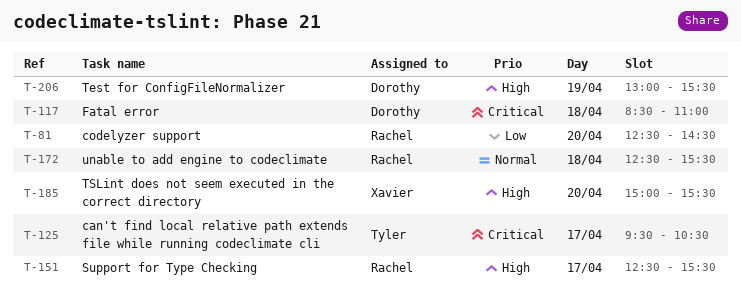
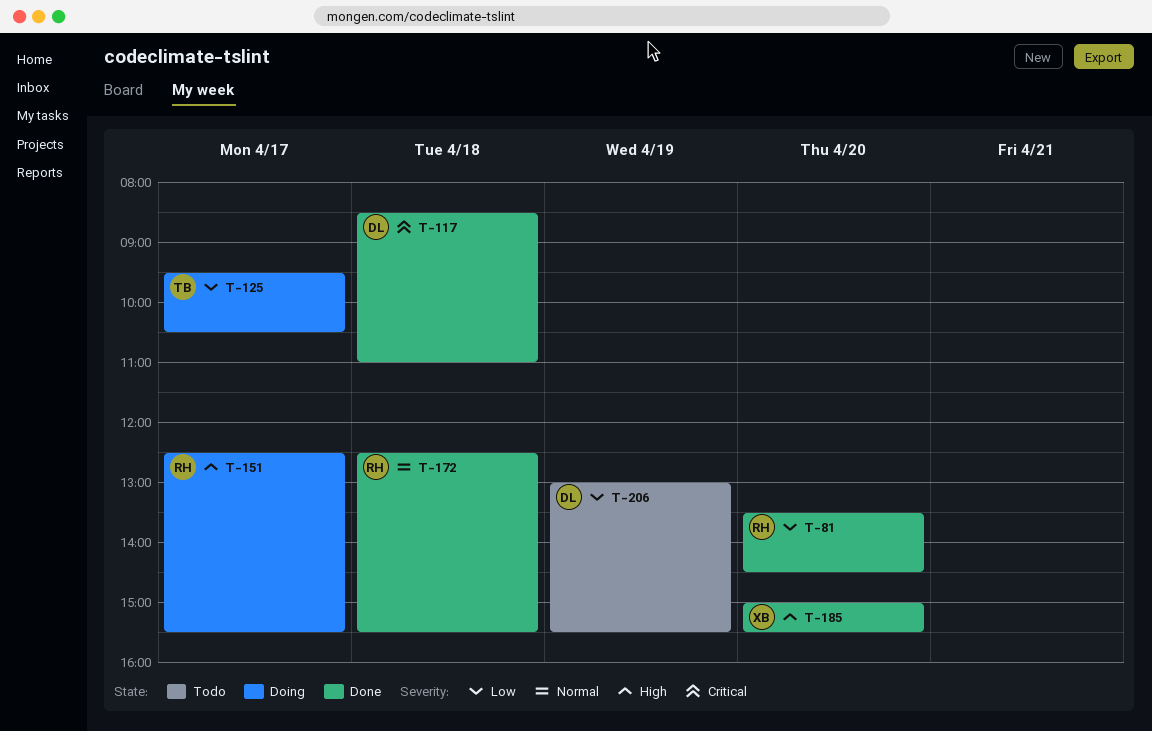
T-81, begins: 12:30 -> 13:30
T-125, priority: Critical -> Low
T-206, priority: High -> Low

